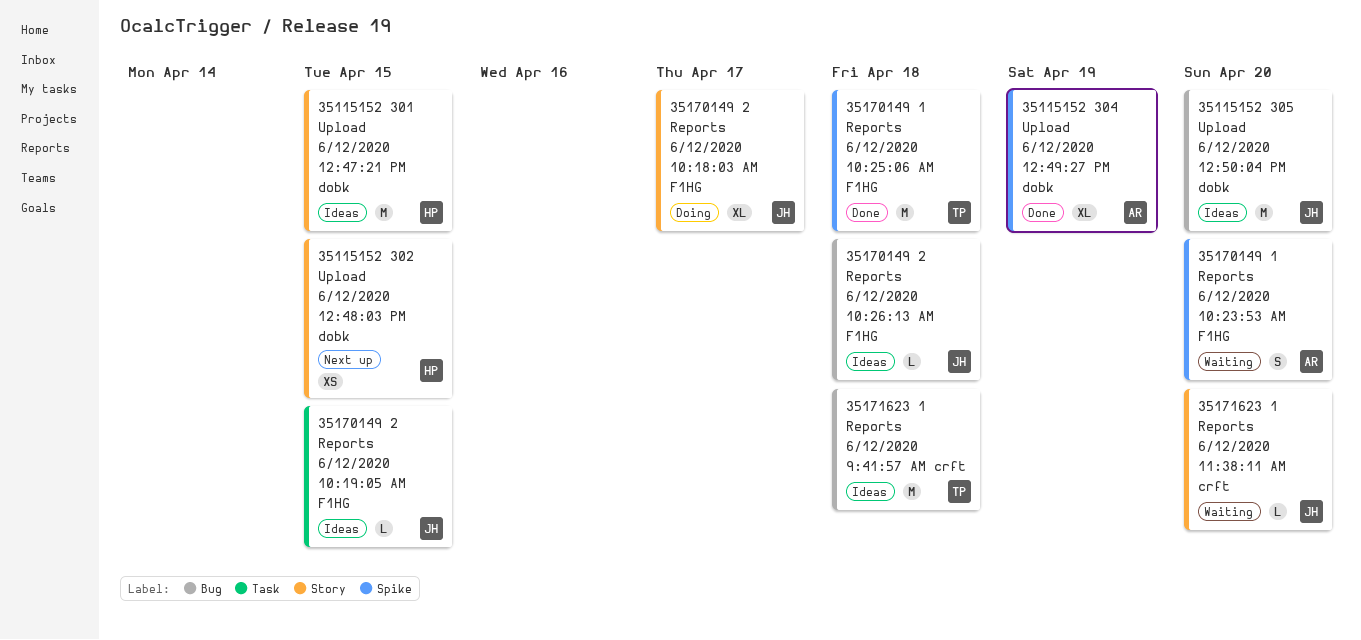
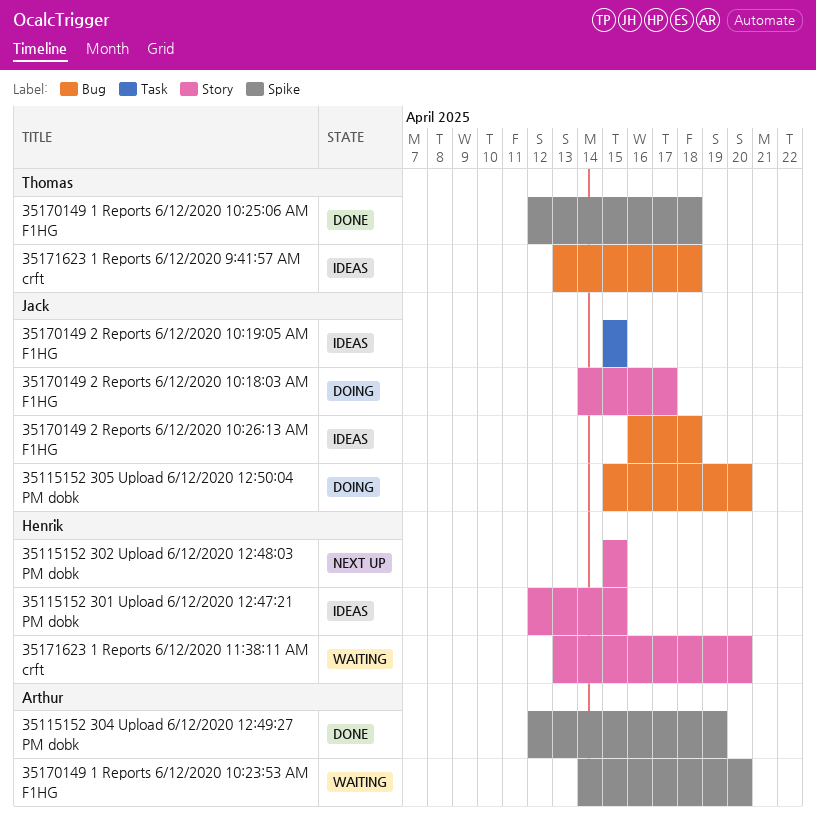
35115152 305 Upload 6/12/2020 12:50:04 PM dobk, status: Ideas -> Doing
35171623 1 Reports 6/12/2020 11:38:11 AM crft, owner: Jack -> Henrik

